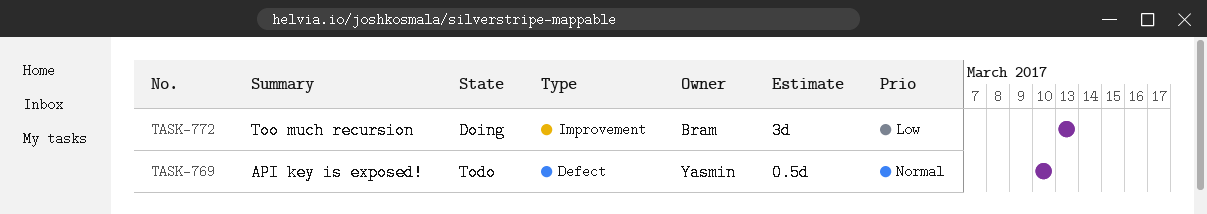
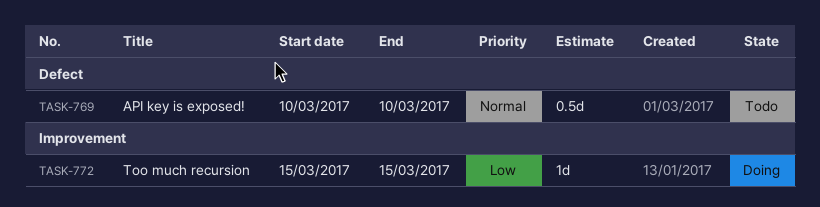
TASK-772, estimate: 3d -> 1d
TASK-772, start: Mar 13 -> Mar 15
TASK-772, due: Mar 13 -> Mar 15

